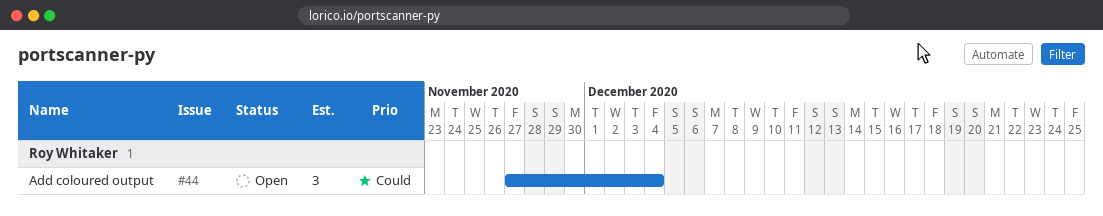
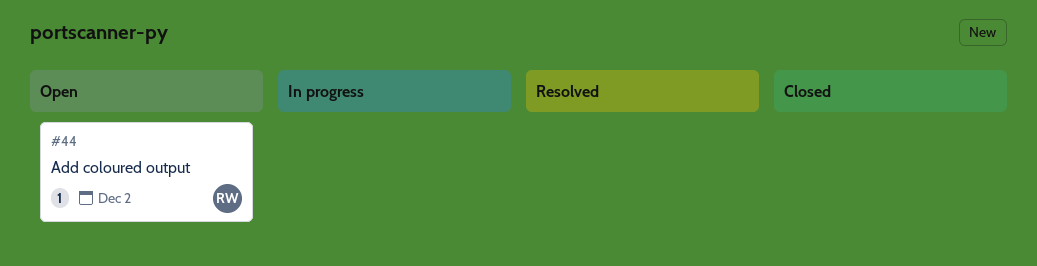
#44, estimate: 3 -> 1
#44, due: Dec 4 -> Dec 2

